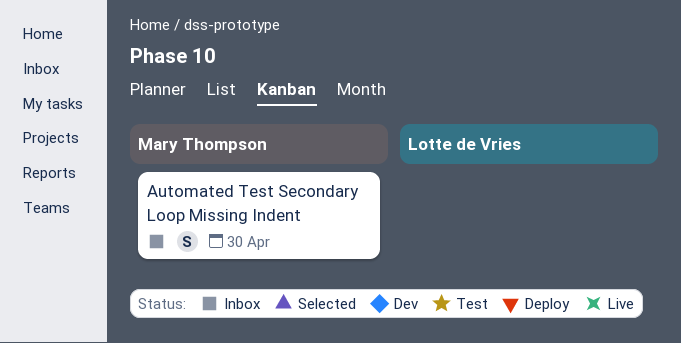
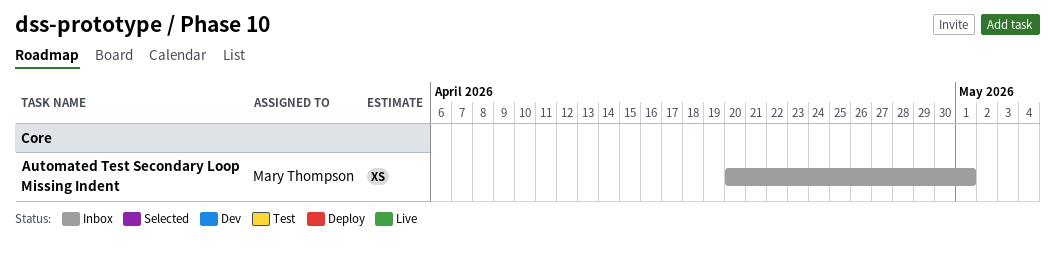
Automated Test Secondary Loop Missing Indent, estimate: S -> XS
Automated Test Secondary Loop Missing Indent, due: Apr 30 -> May 1

